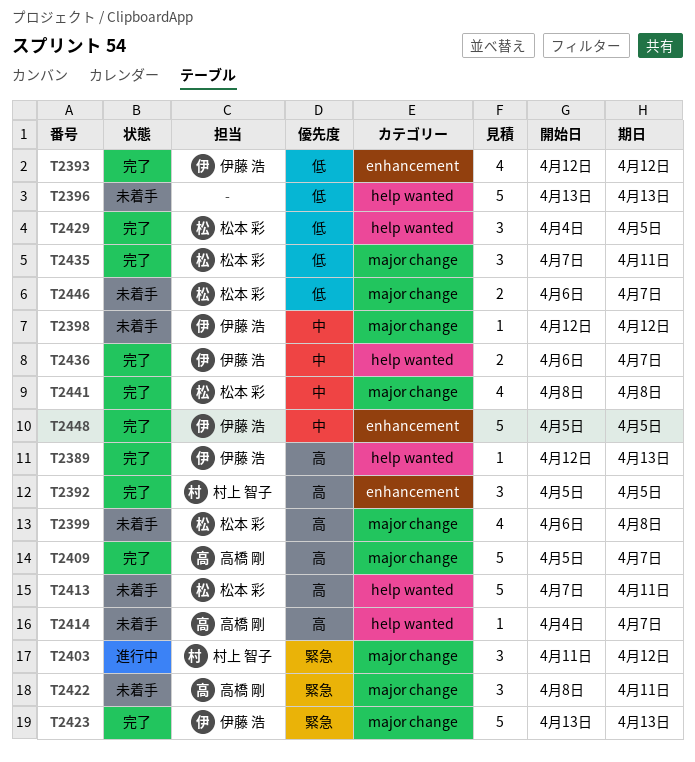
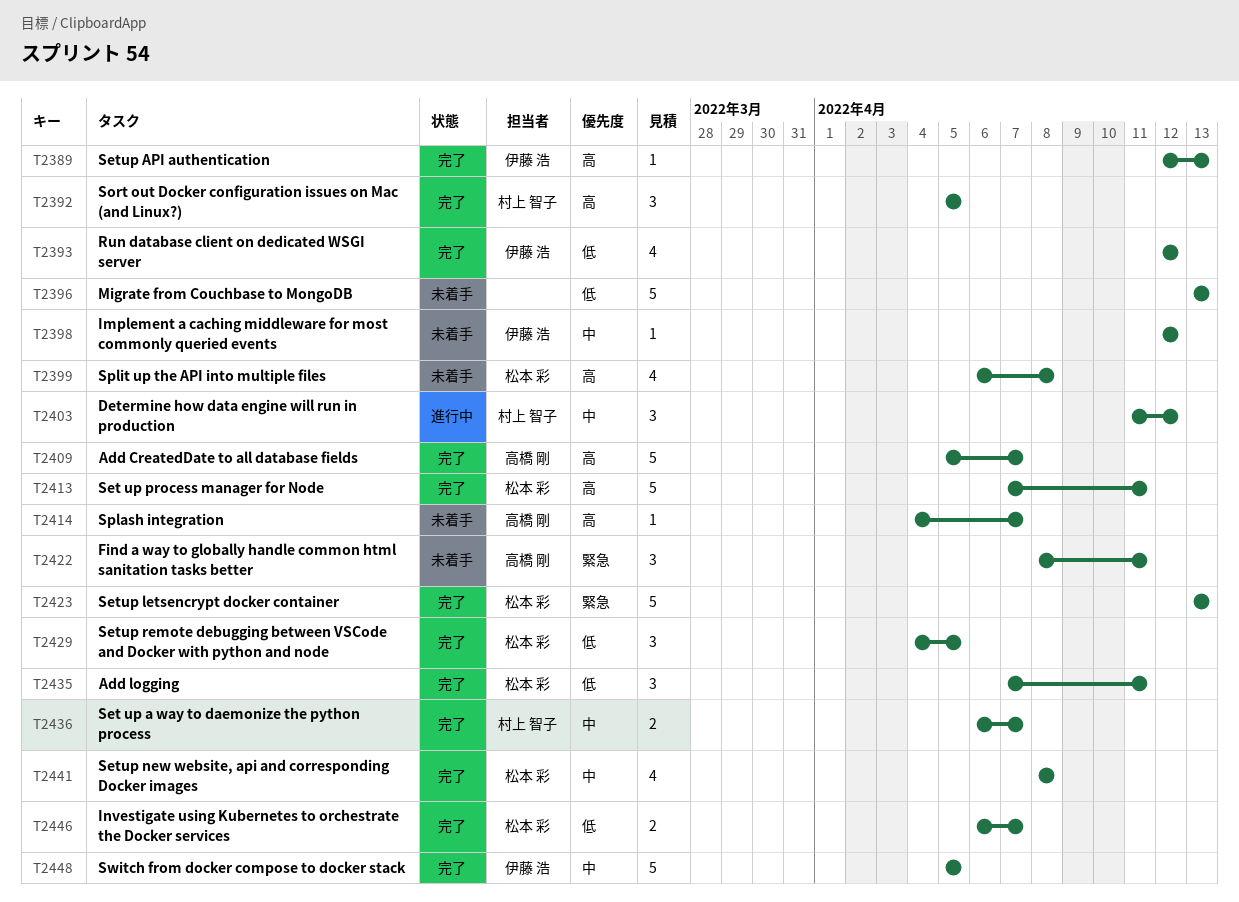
T2403, priority: 緊急 -> 中
T2413, status: 未着手 -> 完了
T2423, owner: 伊藤 浩 -> 松本 彩
T2436, owner: 伊藤 浩 -> 村上 智子
T2446, status: 未着手 -> 完了

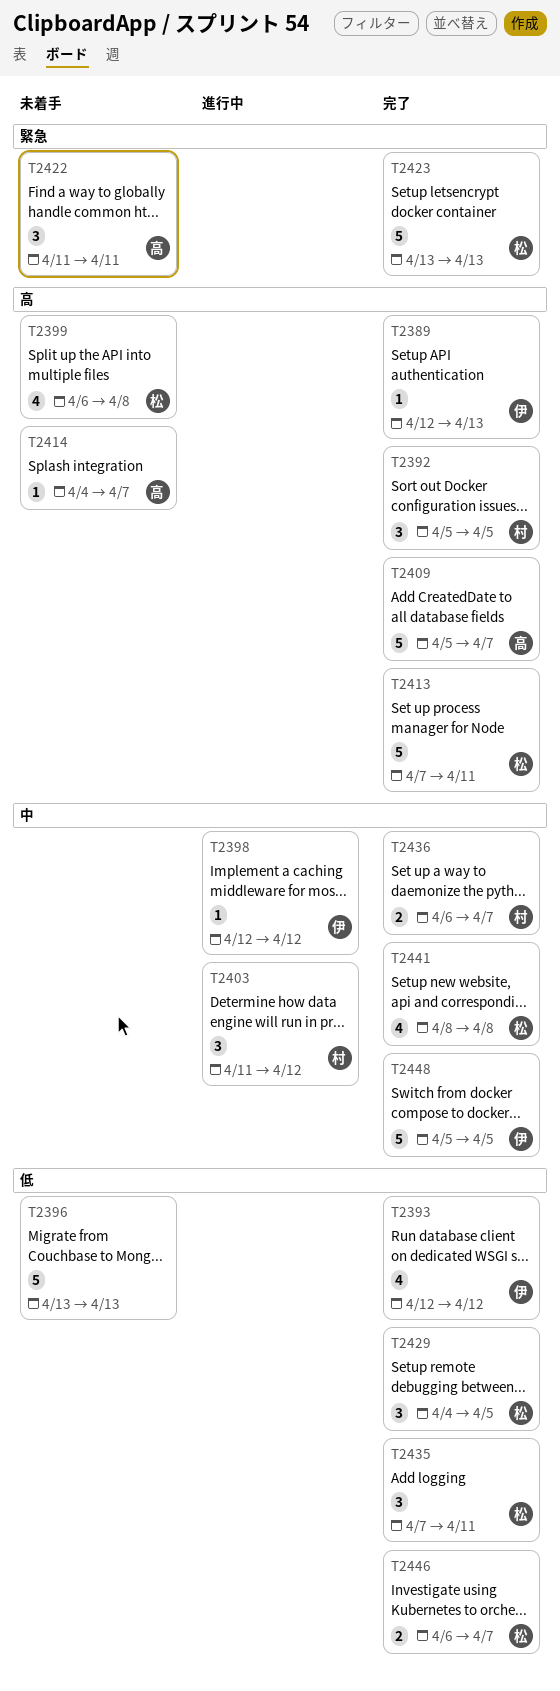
T2398, status: 未着手 -> 進行中
T2422, start: Apr 8 -> Apr 11

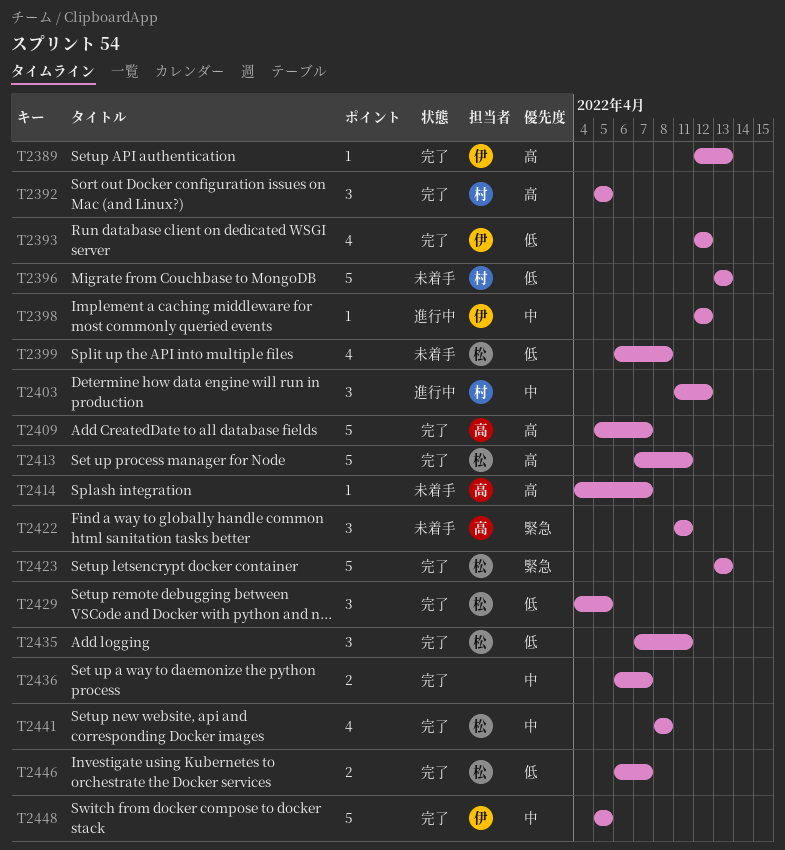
T2396, owner: none -> 村
T2399, priority: 高 -> 低
T2436, owner: 村 -> none

